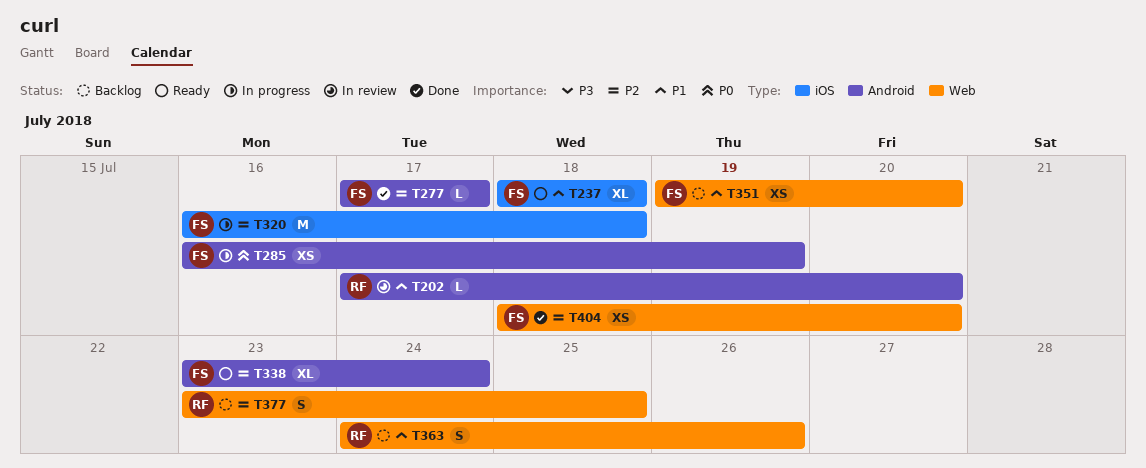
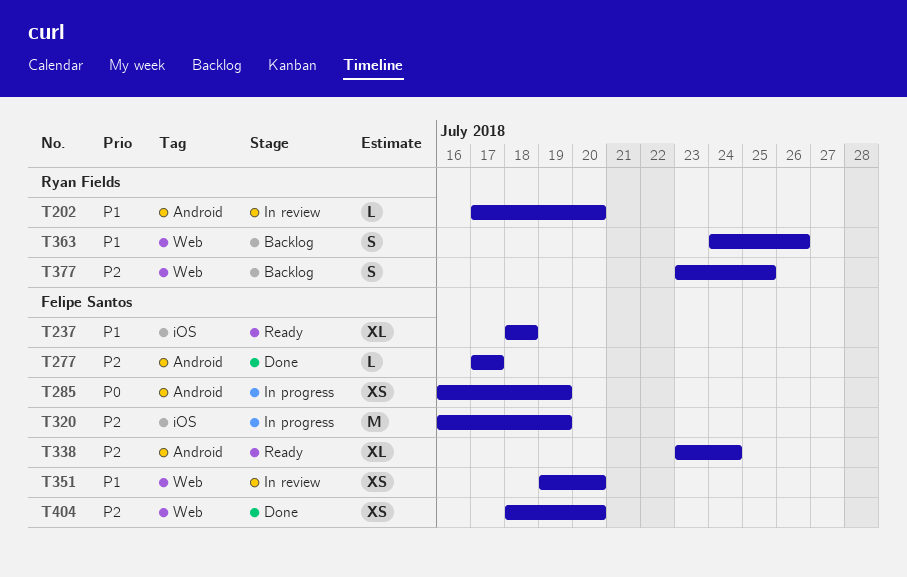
T320, due: Jul 18 -> Jul 19
T351, status: Backlog -> In review

